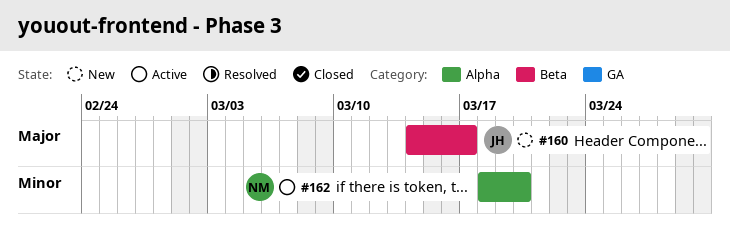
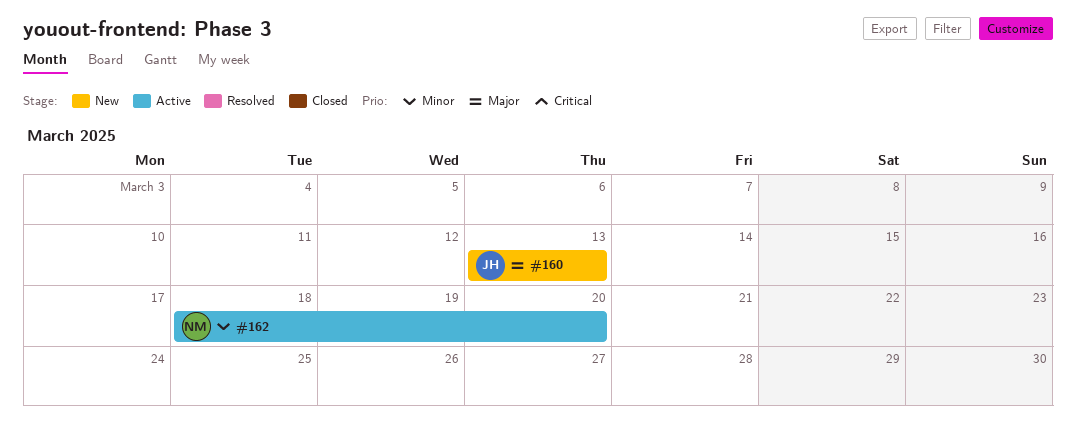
#160, start: Mar 14 -> Mar 13
#160, due: Mar 17 -> Mar 13

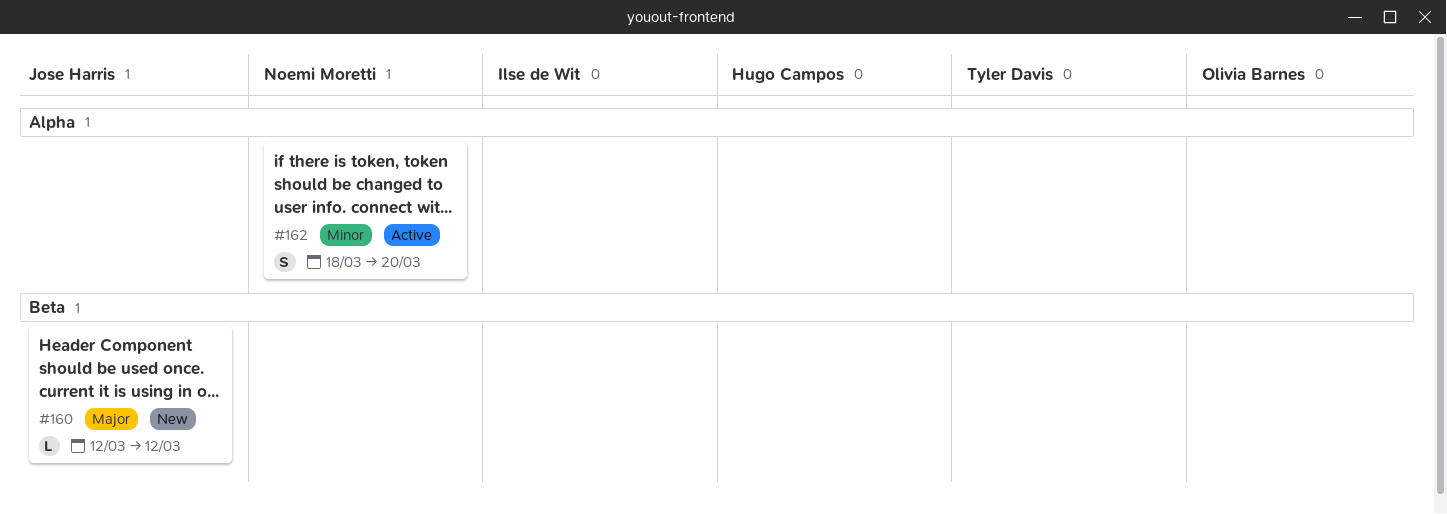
#160, start: Mar 13 -> Mar 12
#160, due: Mar 13 -> Mar 12

